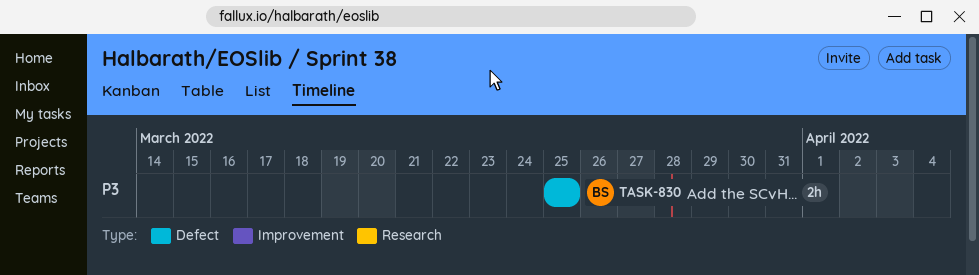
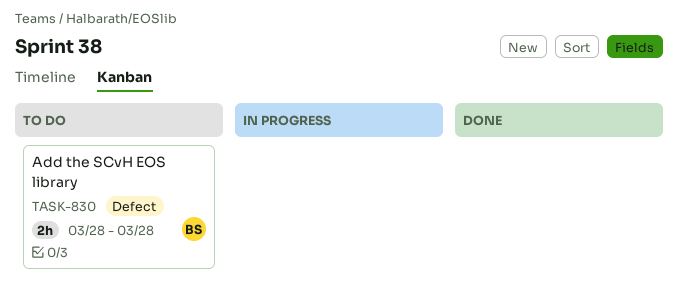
TASK-830, start: Mar 25 -> Mar 28
TASK-830, due: Mar 25 -> Mar 28

